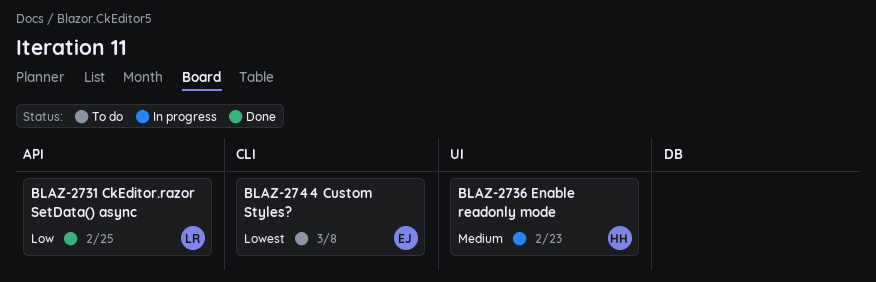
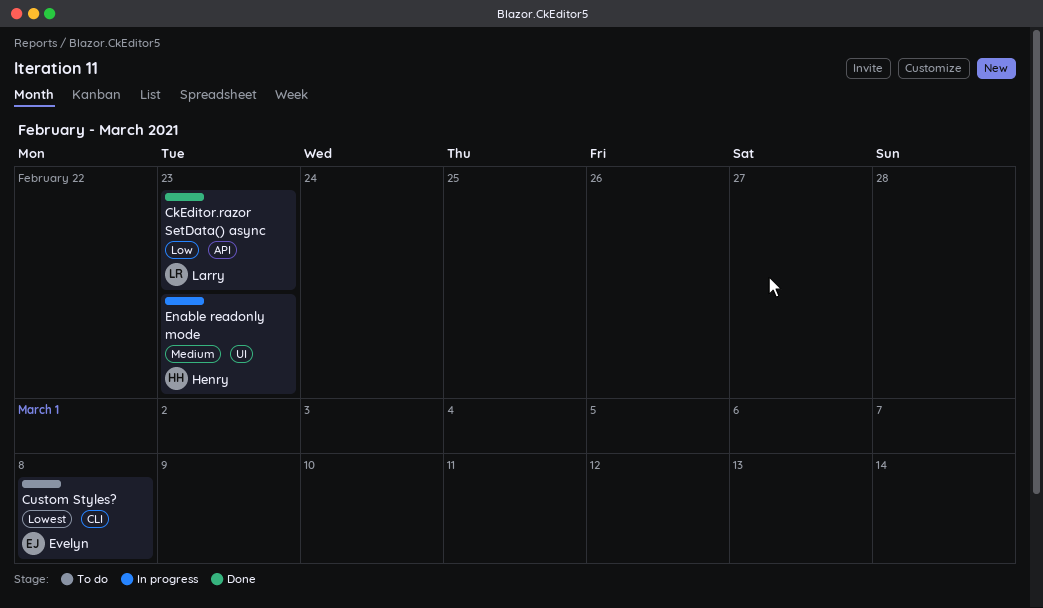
CkEditor.razor SetData() async, due: Feb 25 -> Feb 23

